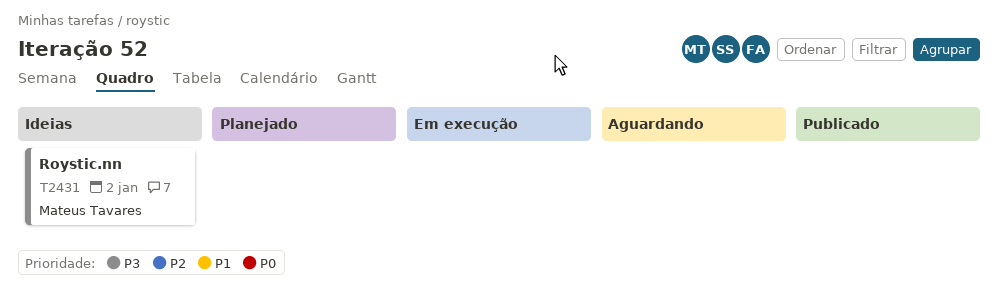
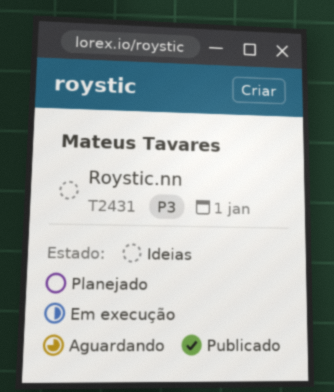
T2431, due: Jan 2 -> Jan 1

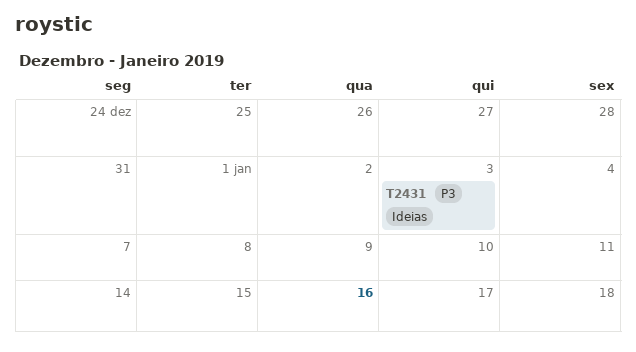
T2431, due: Jan 1 -> Jan 3

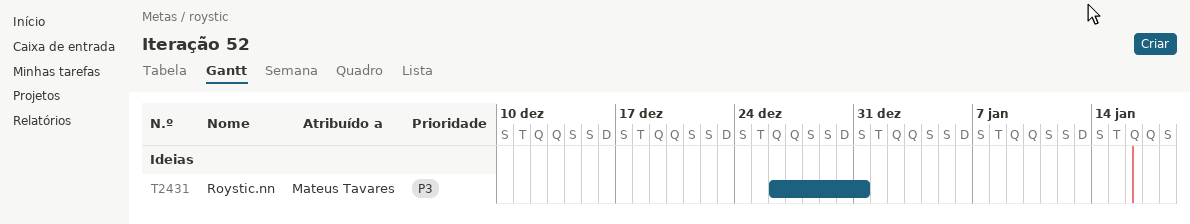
T2431, due: Jan 3 -> Dec 31

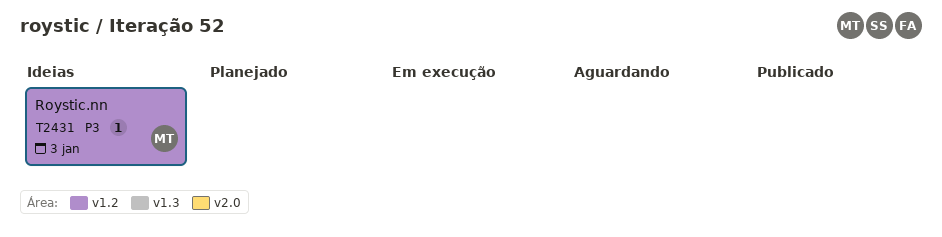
T2431, due: Dec 31 -> Jan 3

